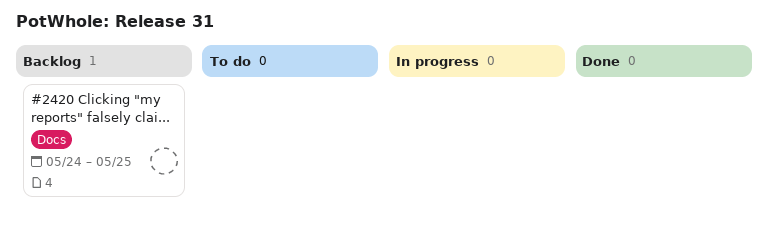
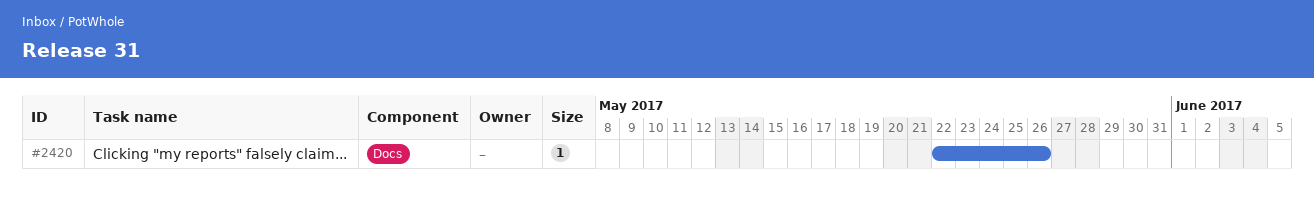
#2420, start: May 24 -> May 22
#2420, due: May 25 -> May 26

